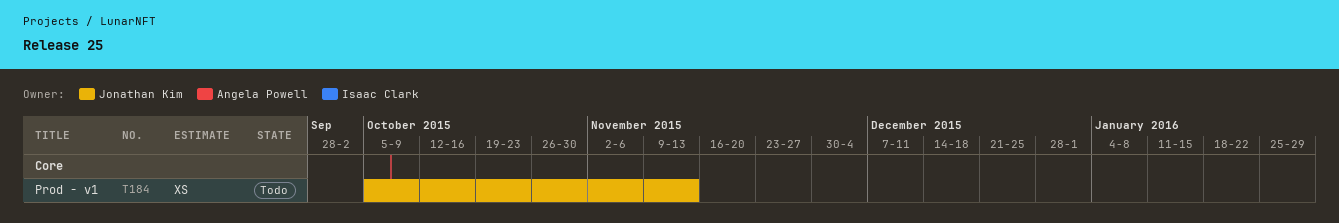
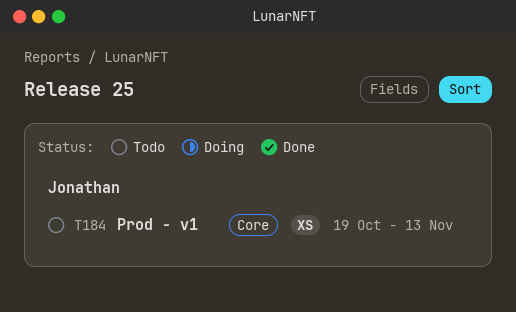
T184, start: Oct 5 -> Oct 19

